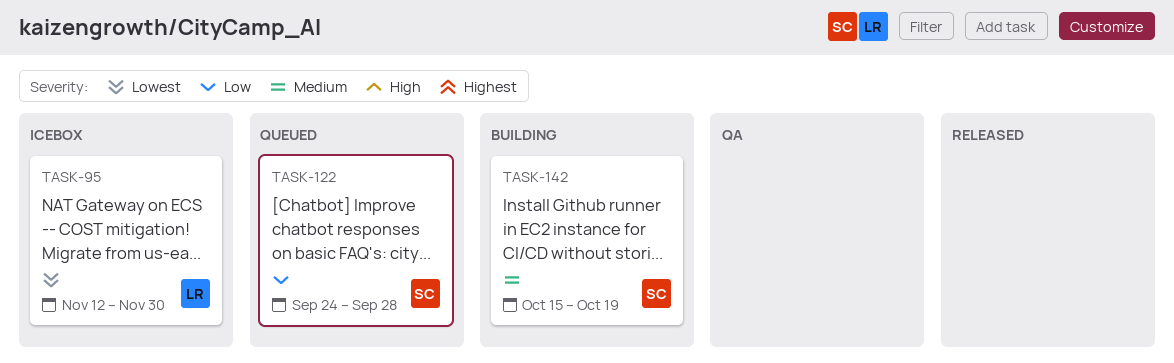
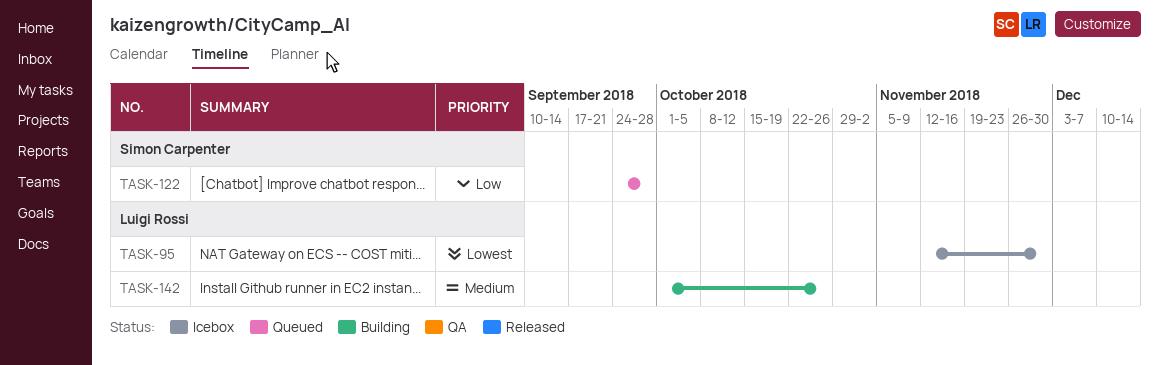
TASK-142, owner: Simon Carpenter -> Luigi Rossi
TASK-142, start: Oct 15 -> Oct 1
TASK-142, due: Oct 19 -> Oct 26

